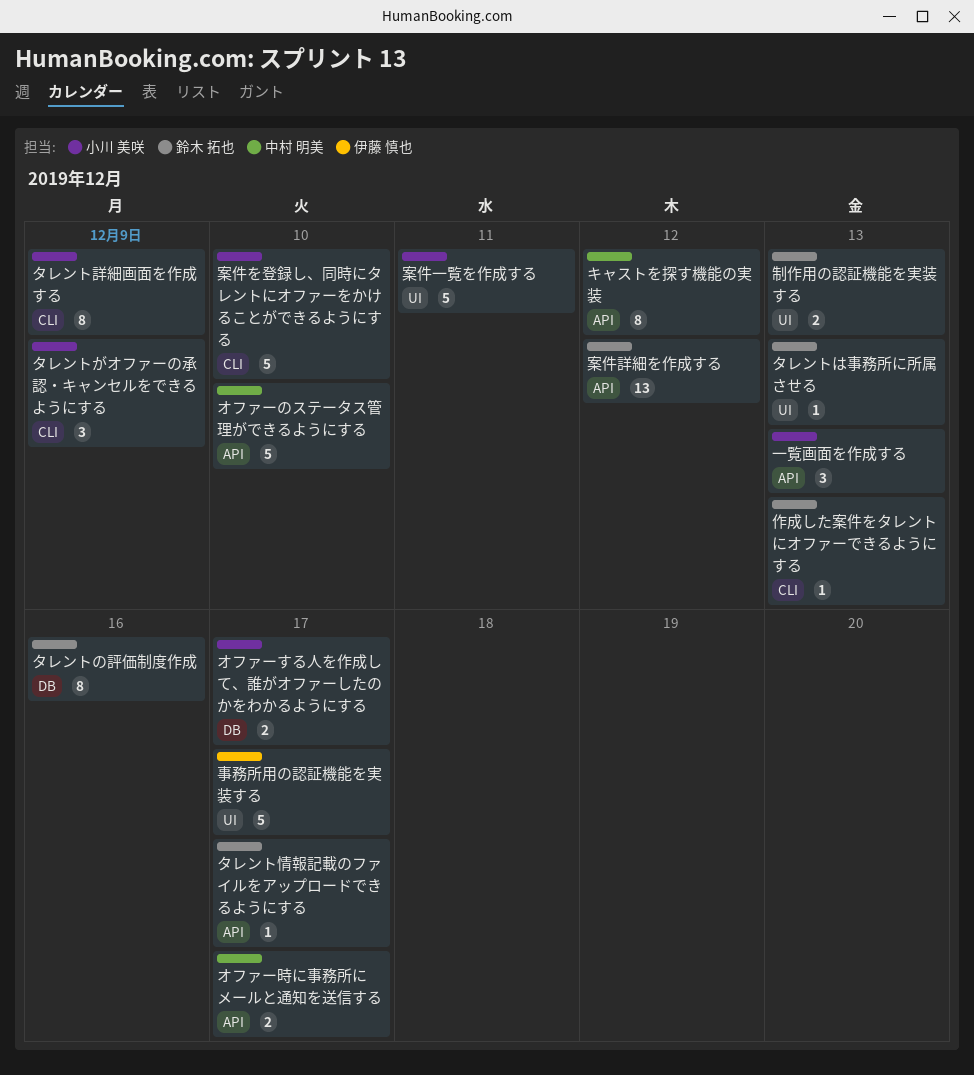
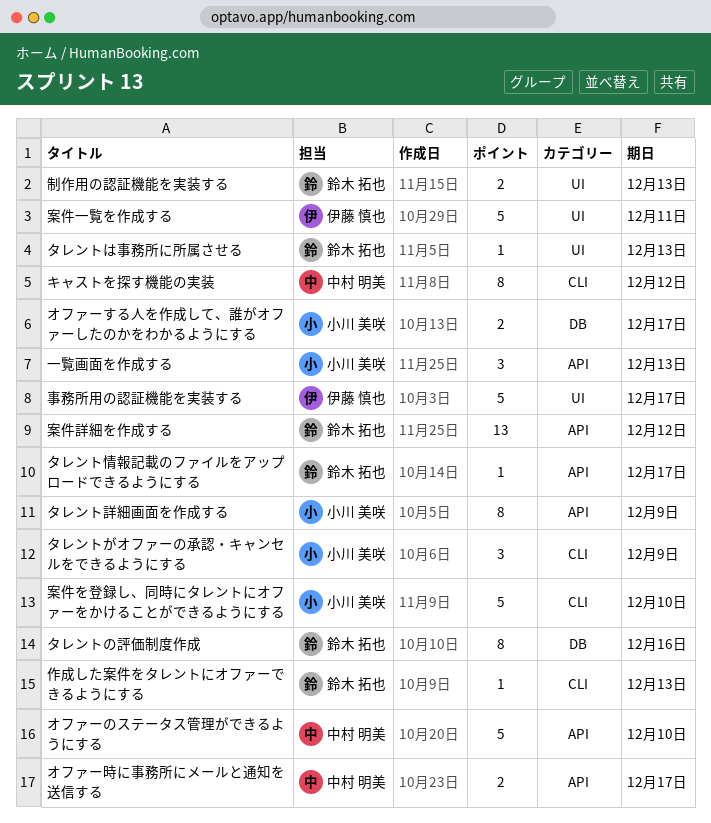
キャストを探す機能の実装, label: API -> CLI
タレント詳細画面を作成する, label: CLI -> API
案件一覧を作成する, owner: 小川 美咲 -> 伊藤 慎也

